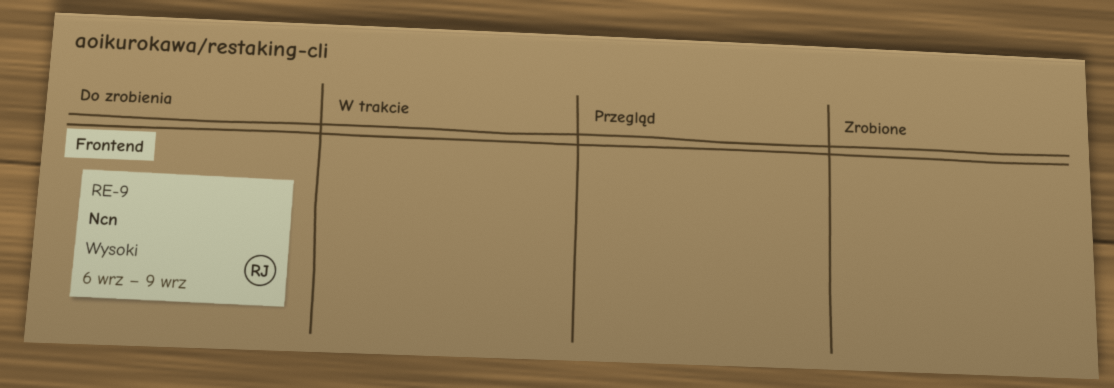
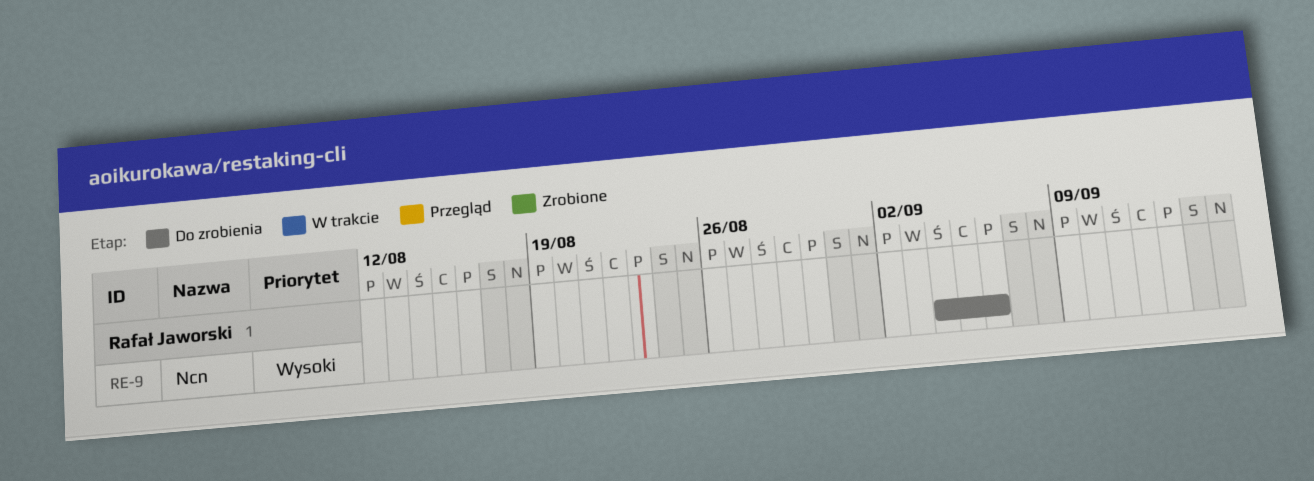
RE-9, start: Sep 6 -> Sep 4
RE-9, due: Sep 9 -> Sep 6

